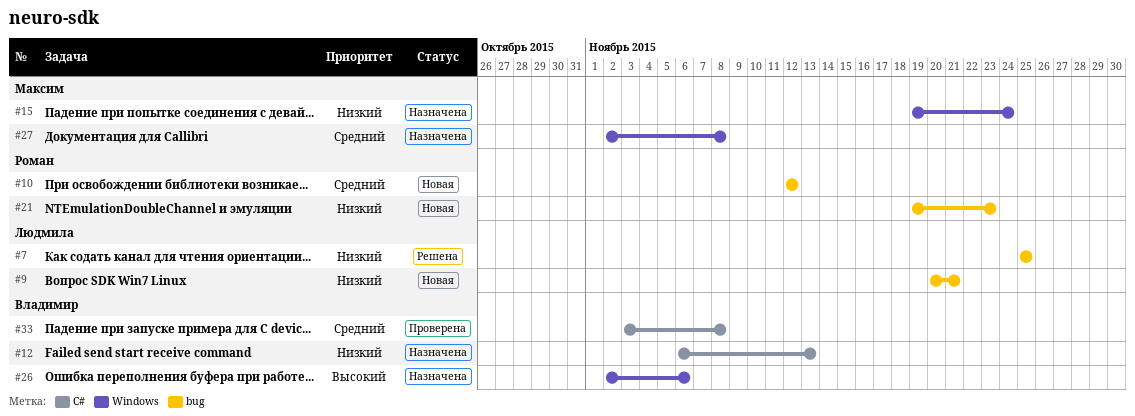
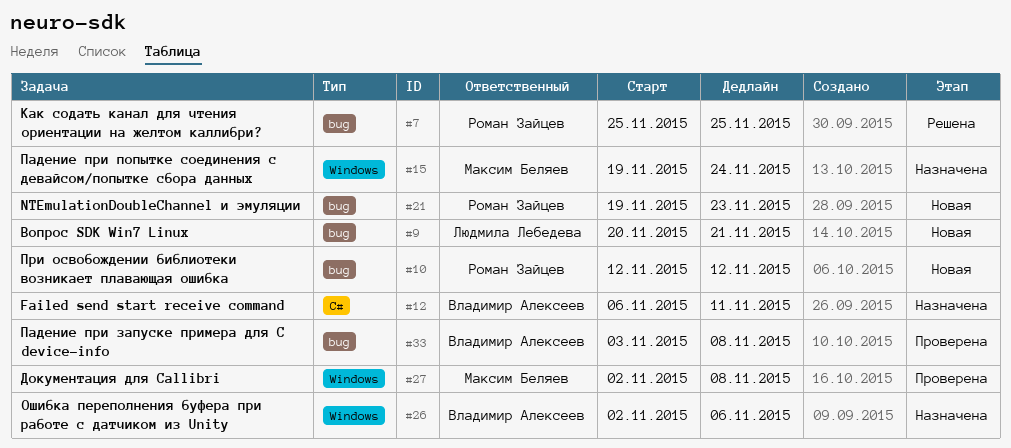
#7, owner: Людмила Лебедева -> Роман Зайцев
#12, due: Nov 13 -> Nov 11
#27, status: Назначена -> Проверена
#33, label: C# -> bug

